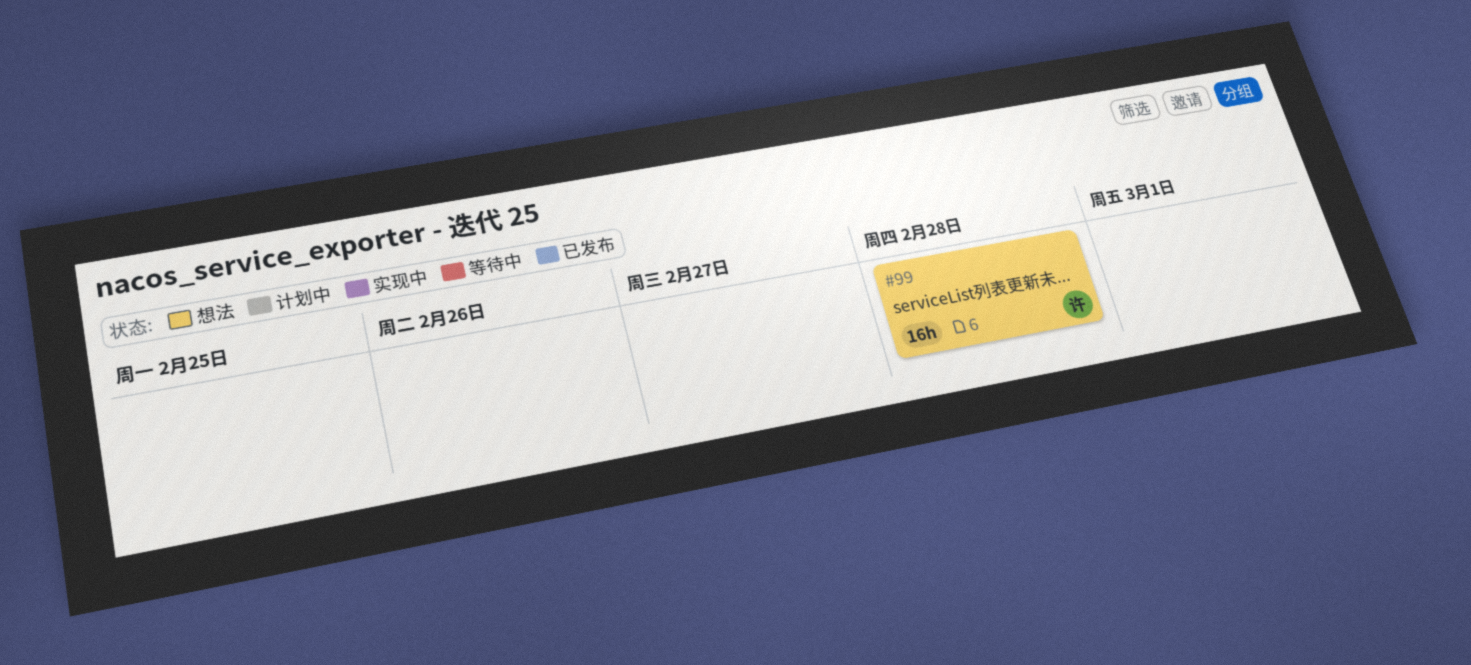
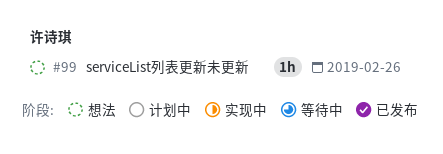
#99, estimate: 16h -> 1h
#99, due: Feb 28 -> Feb 26

